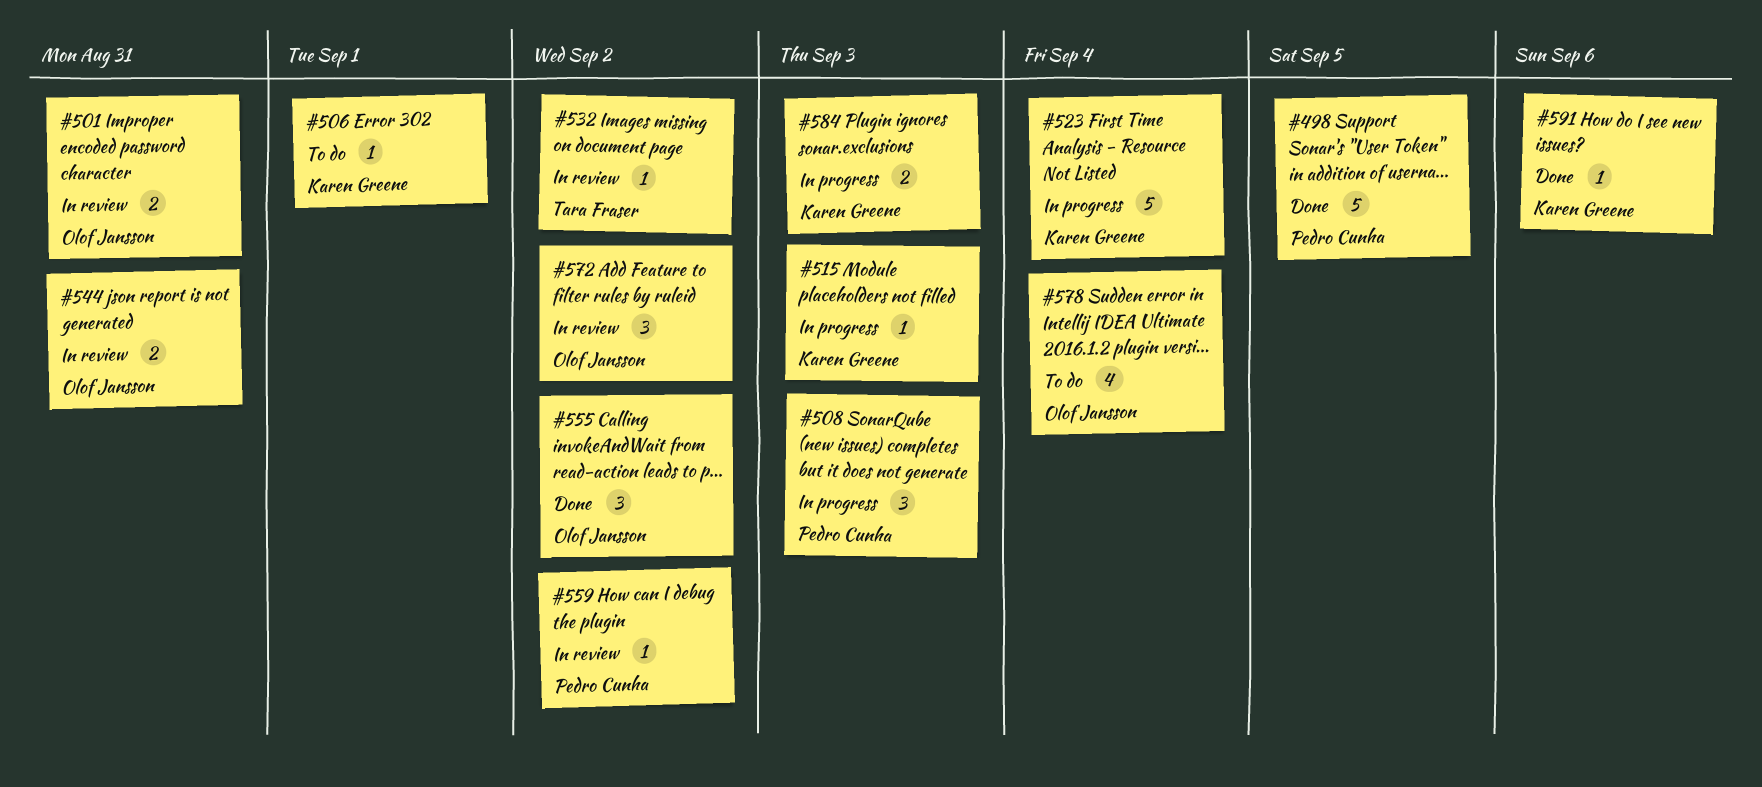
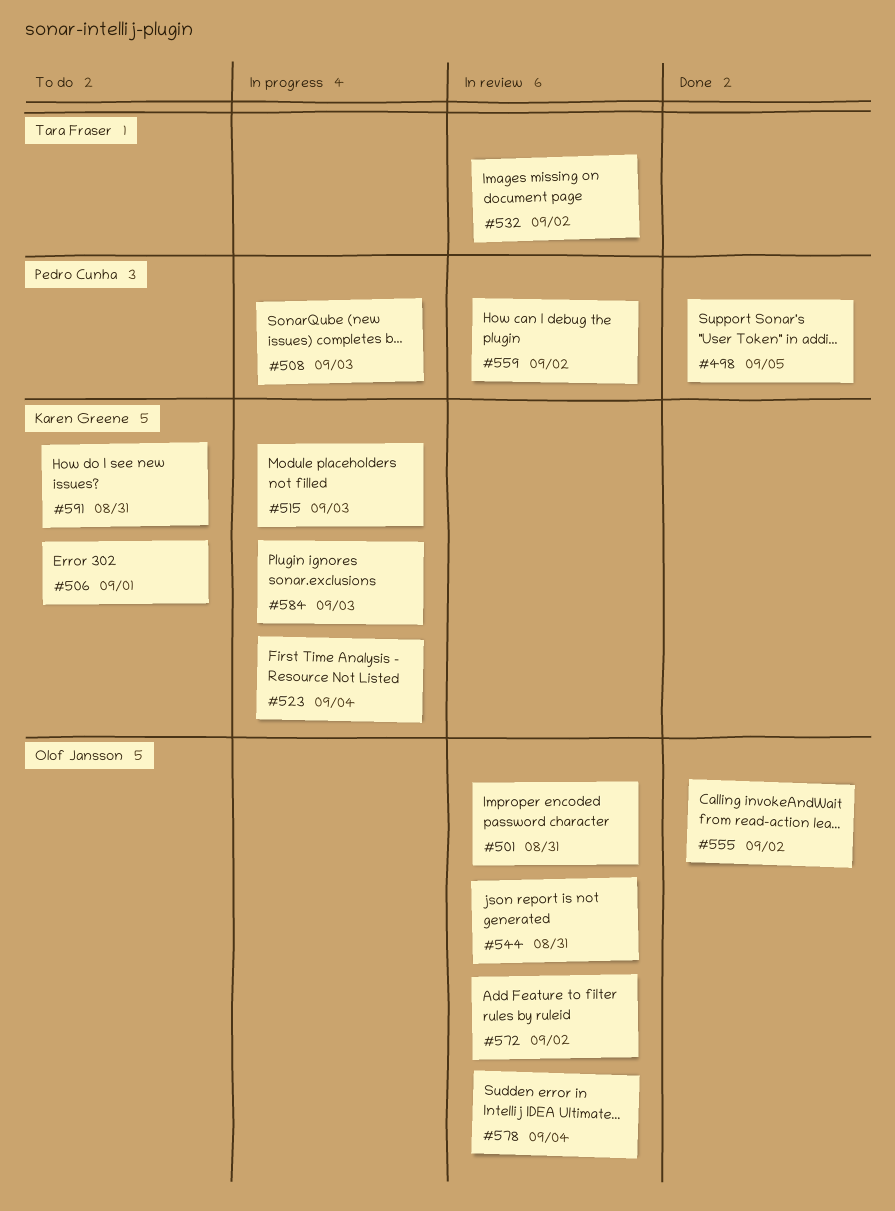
#578, status: To do -> In review
#591, status: Done -> To do
#591, due: Sep 6 -> Aug 31

